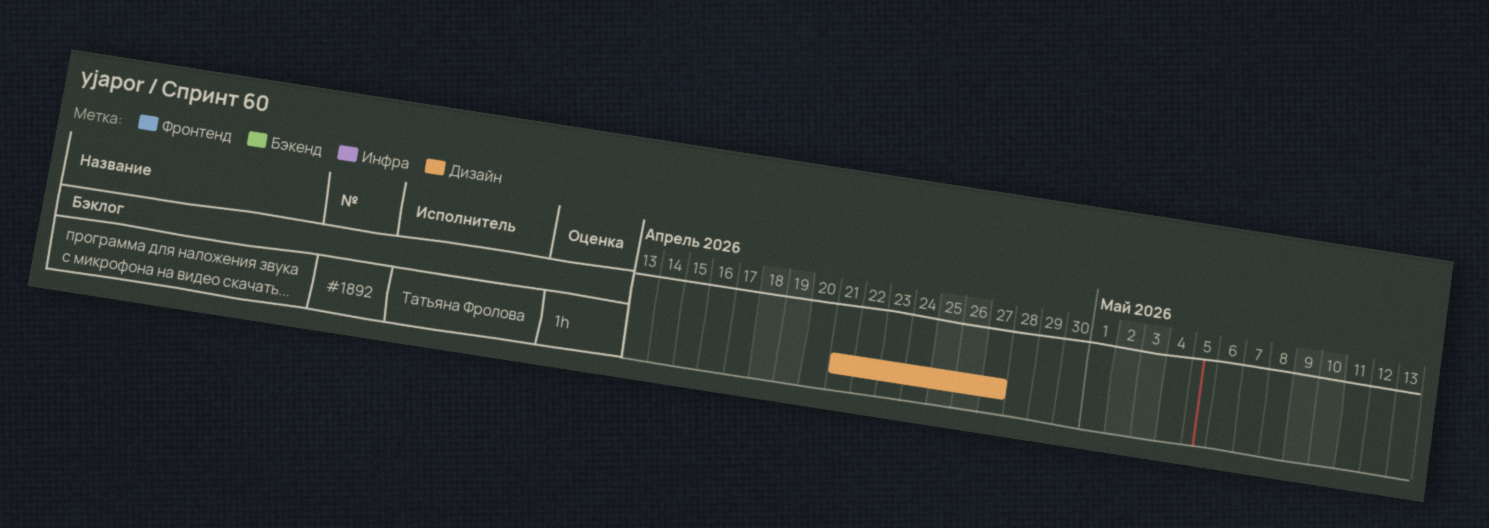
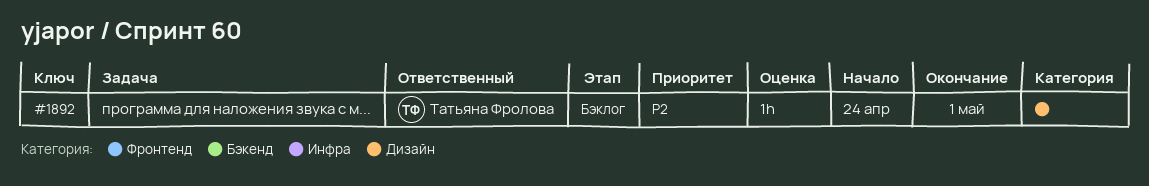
#1892, start: Apr 21 -> Apr 24
#1892, due: Apr 27 -> May 1

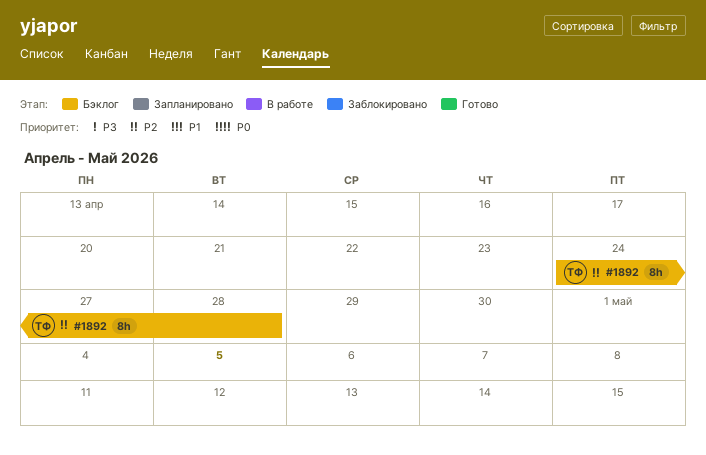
#1892, estimate: 1h -> 8h
#1892, due: May 1 -> Apr 28

